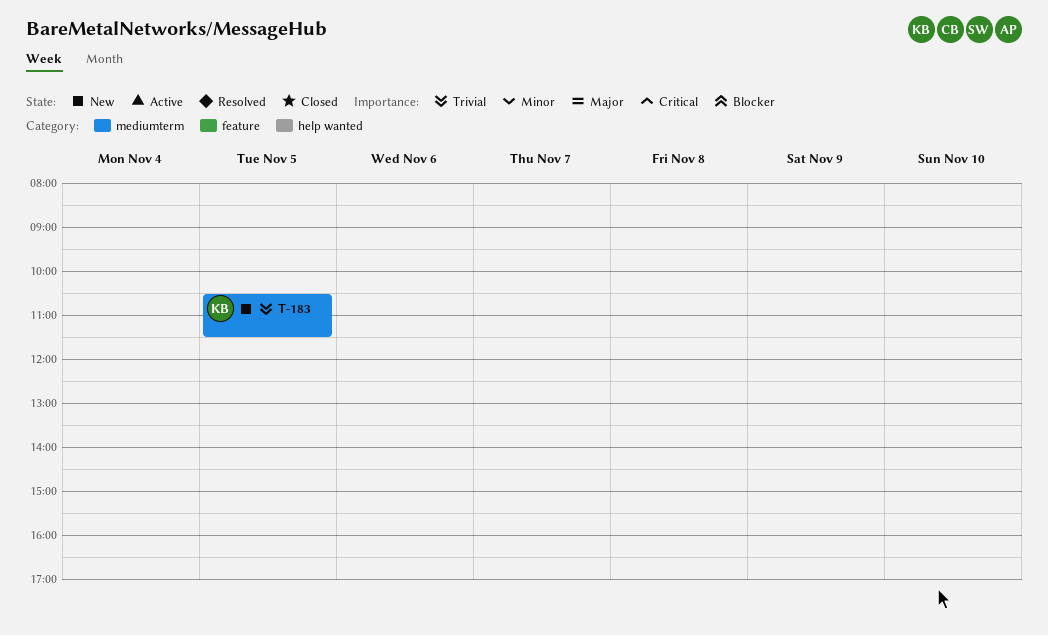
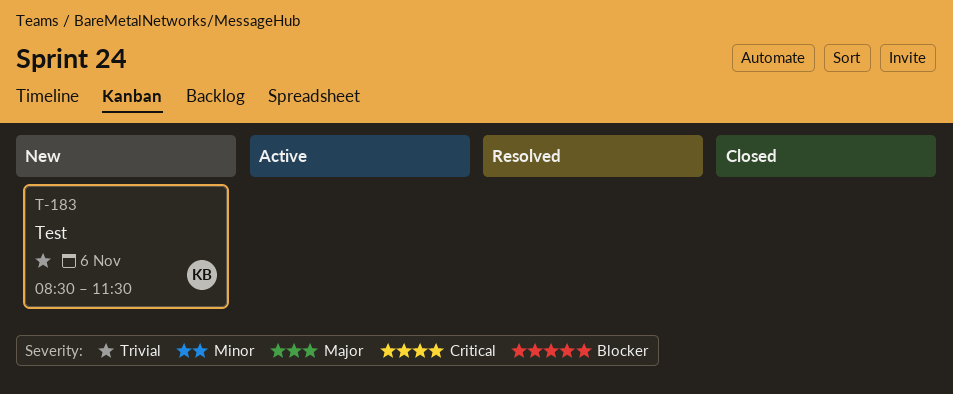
T-183, day: Nov 5 -> Nov 6
T-183, begins: 10:30 -> 08:30

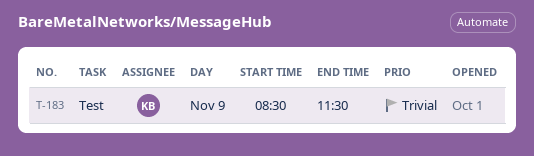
T-183, day: Nov 6 -> Nov 9

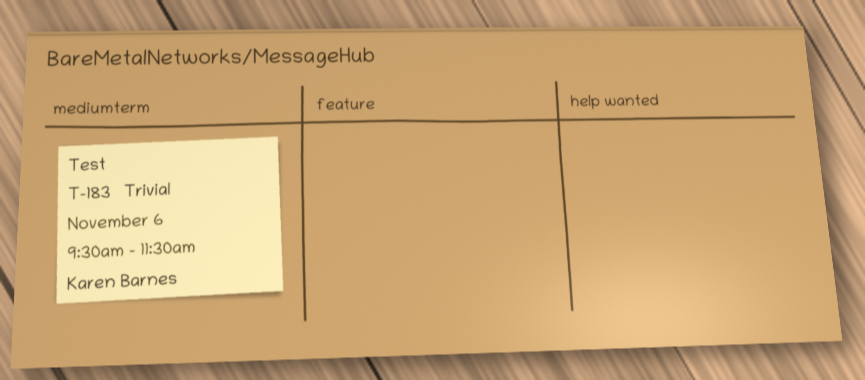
T-183, day: Nov 9 -> Nov 6
T-183, begins: 08:30 -> 09:30

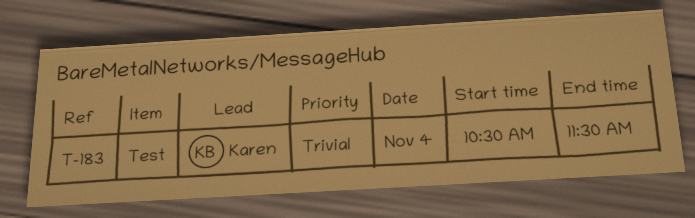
T-183, day: Nov 6 -> Nov 4
T-183, begins: 09:30 -> 10:30

